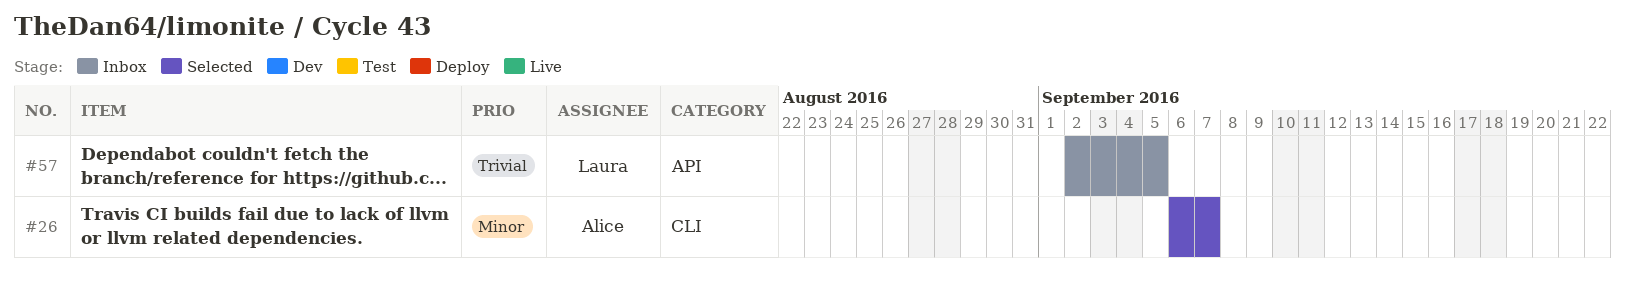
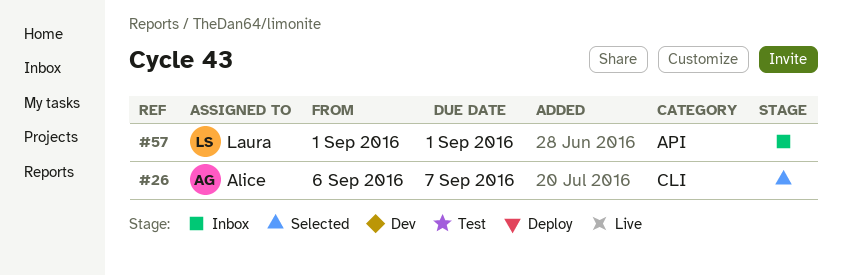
#57, start: Sep 2 -> Sep 1
#57, due: Sep 5 -> Sep 1

